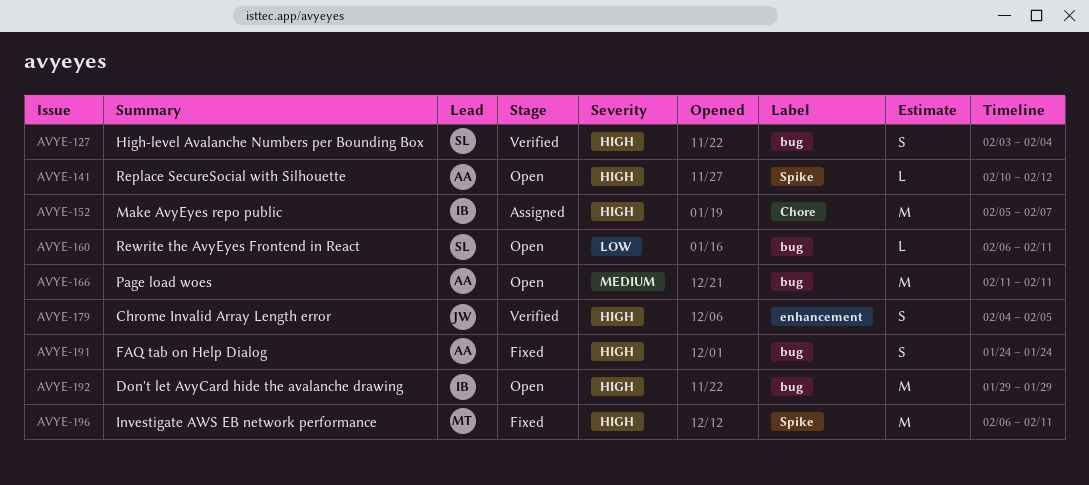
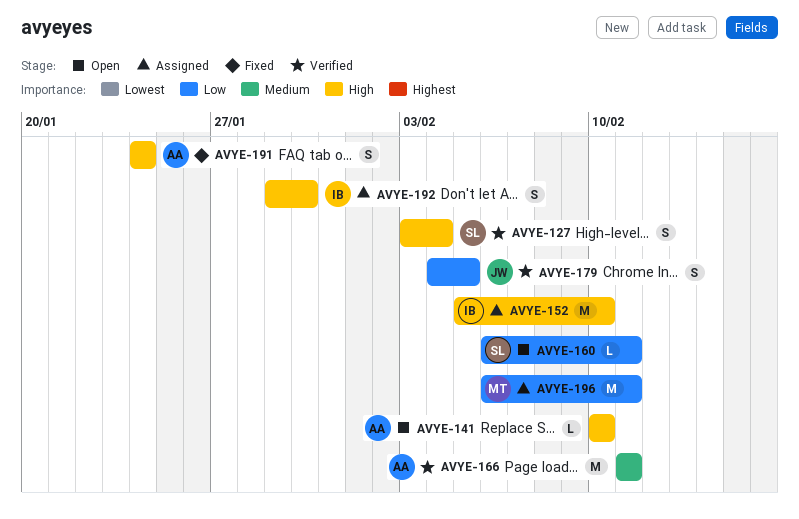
AVYE-141, due: Feb 12 -> Feb 10
AVYE-152, due: Feb 7 -> Feb 10
AVYE-166, status: Open -> Verified
AVYE-179, priority: High -> Low
AVYE-192, status: Open -> Assigned
AVYE-192, estimate: M -> S
AVYE-192, due: Jan 29 -> Jan 30
AVYE-196, status: Fixed -> Assigned
AVYE-196, priority: High -> Low

